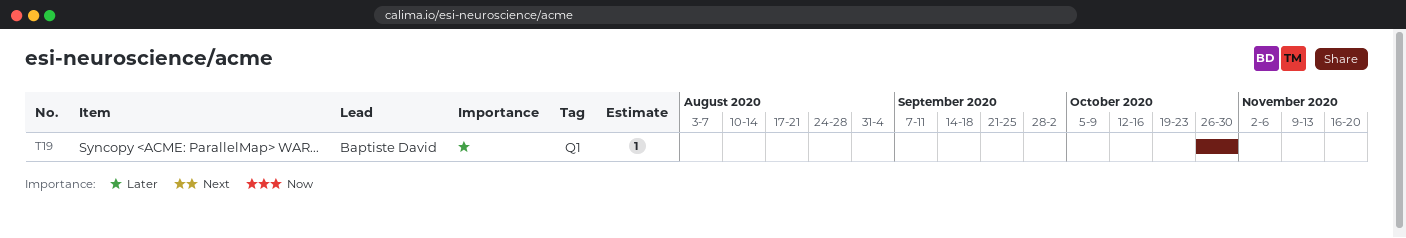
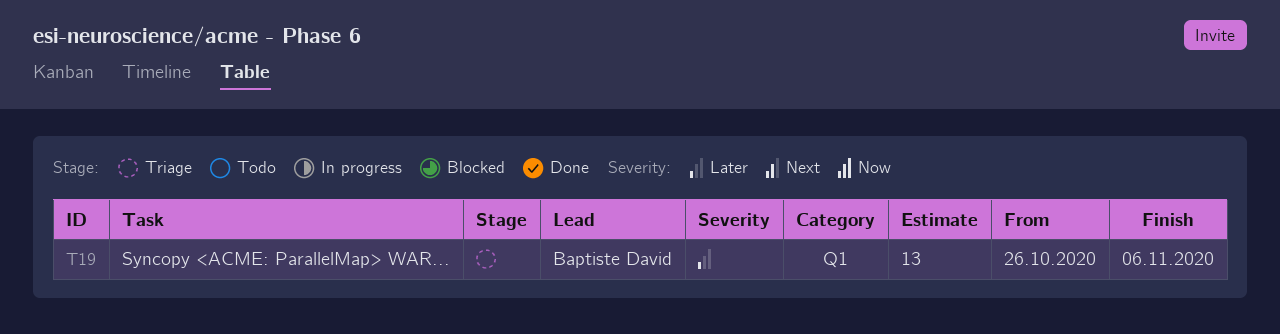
T19, estimate: 1 -> 13
T19, due: Oct 30 -> Nov 6

